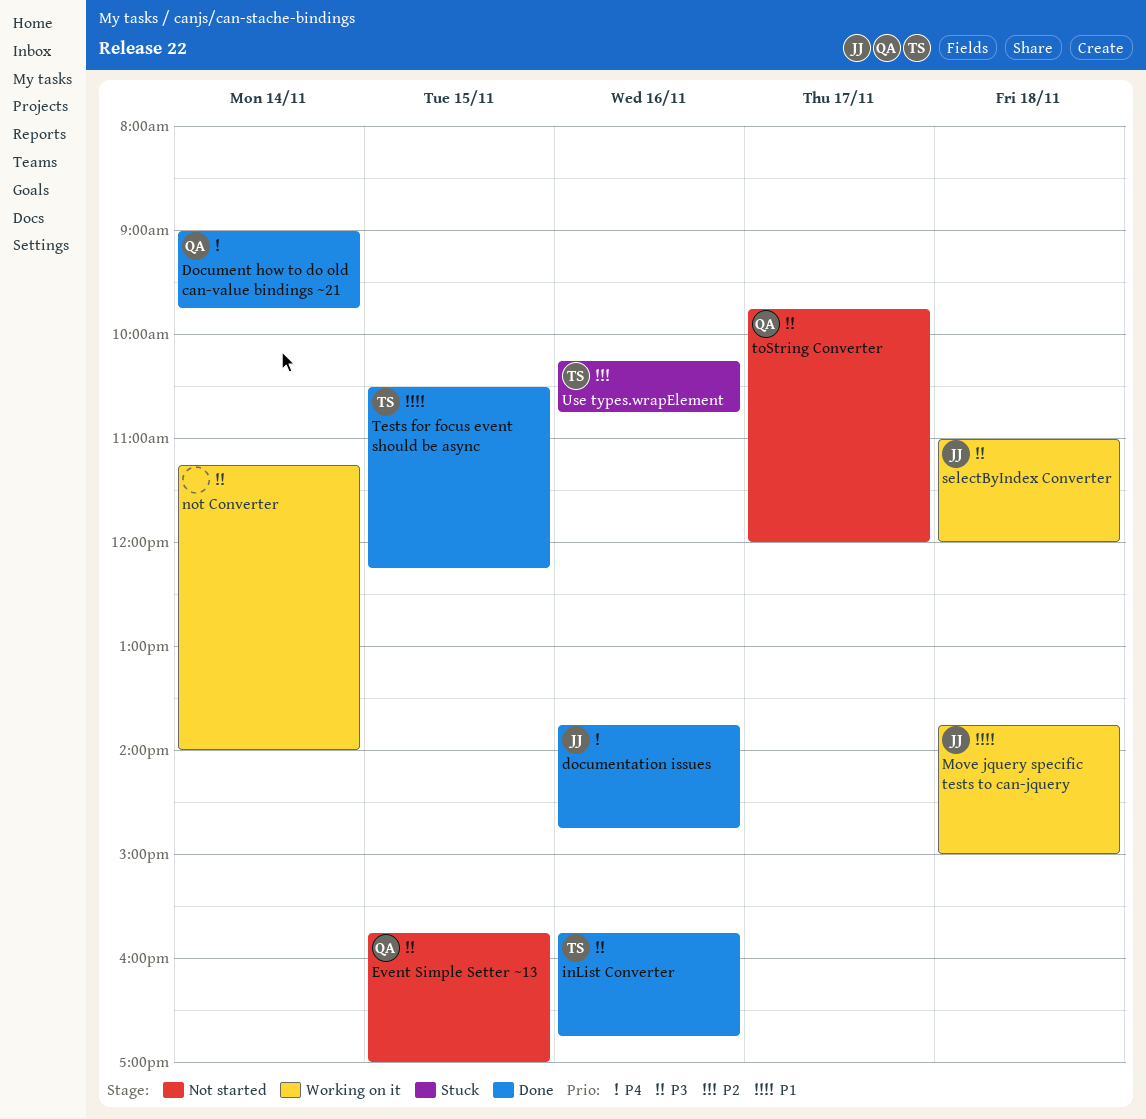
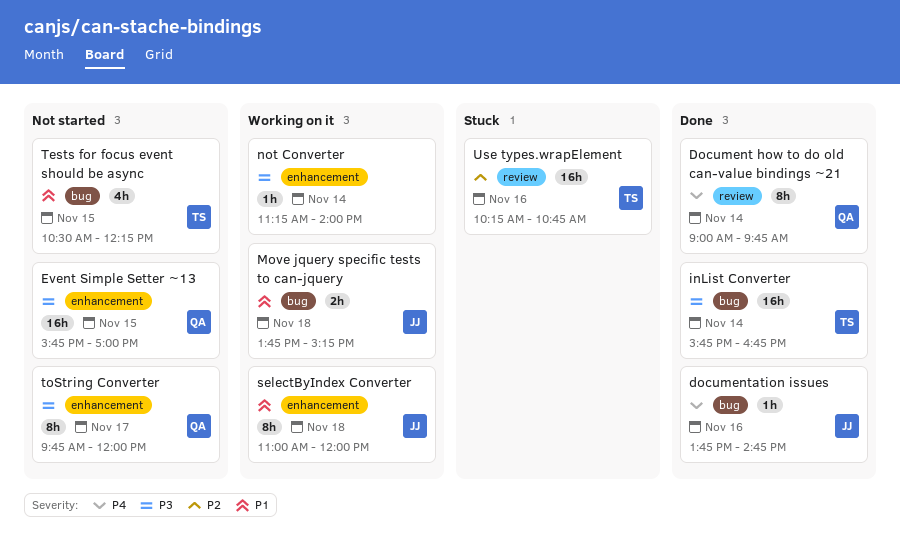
inList Converter, day: Nov 16 -> Nov 14
Move jquery specific tests to can-jquery, ends: 15:00 -> 15:15
selectByIndex Converter, priority: P3 -> P1
Tests for focus event should be async, status: Done -> Not started

